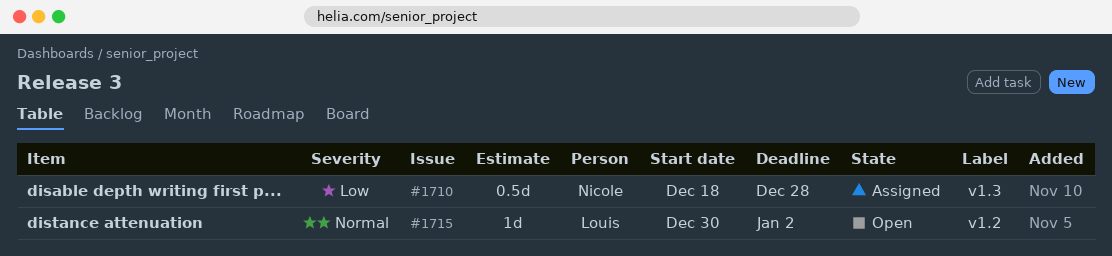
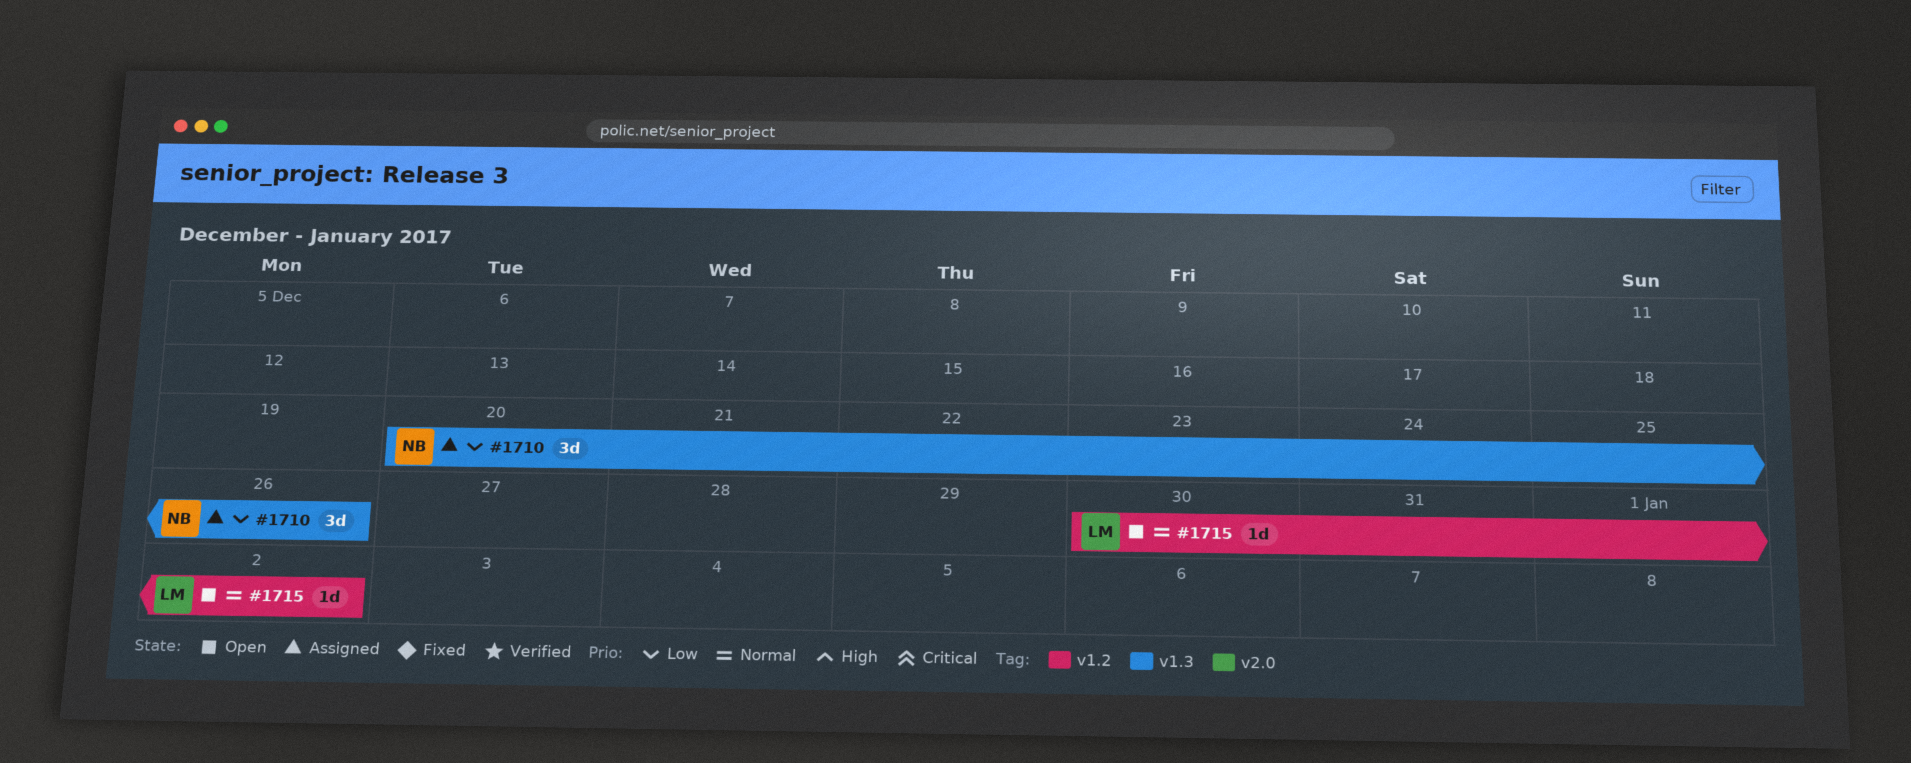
#1710, estimate: 0.5d -> 3d
#1710, start: Dec 18 -> Dec 20
#1710, due: Dec 28 -> Dec 26

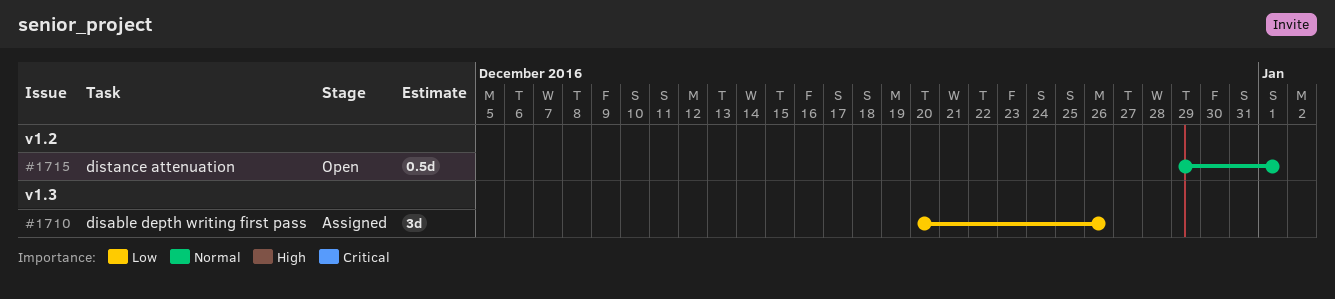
#1715, estimate: 1d -> 0.5d
#1715, start: Dec 30 -> Dec 29
#1715, due: Jan 2 -> Jan 1

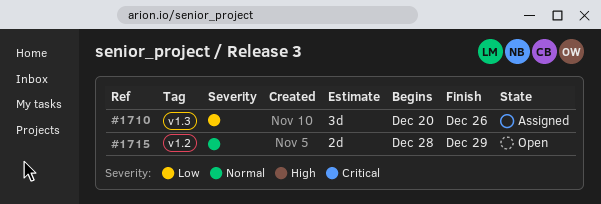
#1715, estimate: 0.5d -> 2d
#1715, start: Dec 29 -> Dec 28
#1715, due: Jan 1 -> Dec 29

